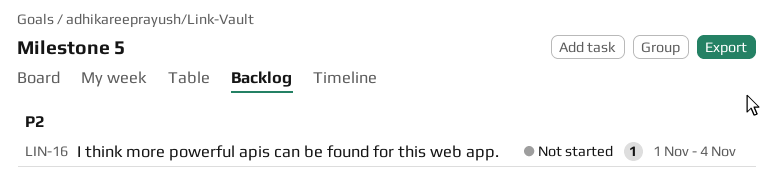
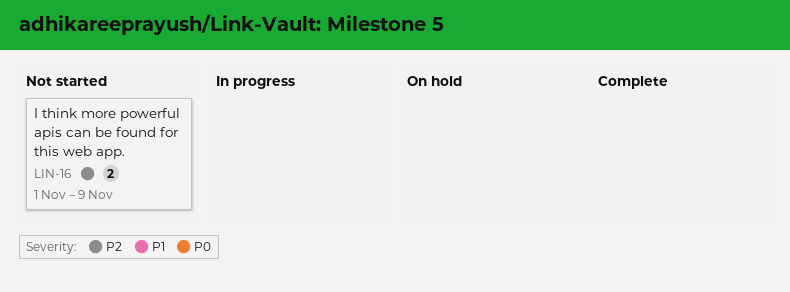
LIN-16, estimate: 1 -> 2
LIN-16, due: Nov 4 -> Nov 9

